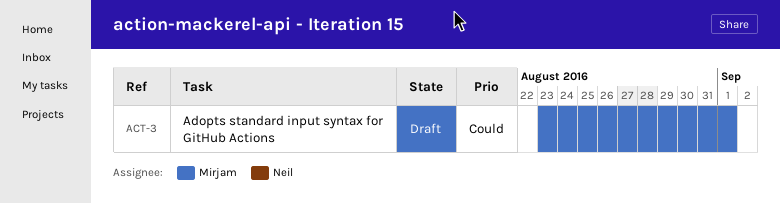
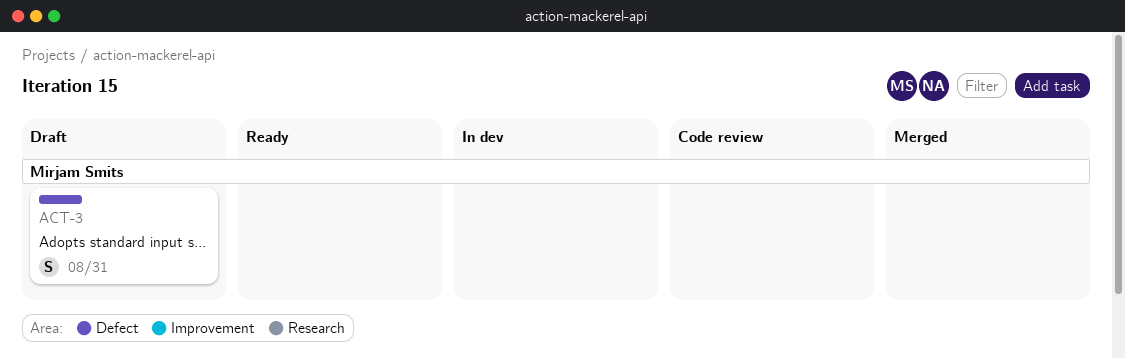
ACT-3, due: Sep 1 -> Aug 31

